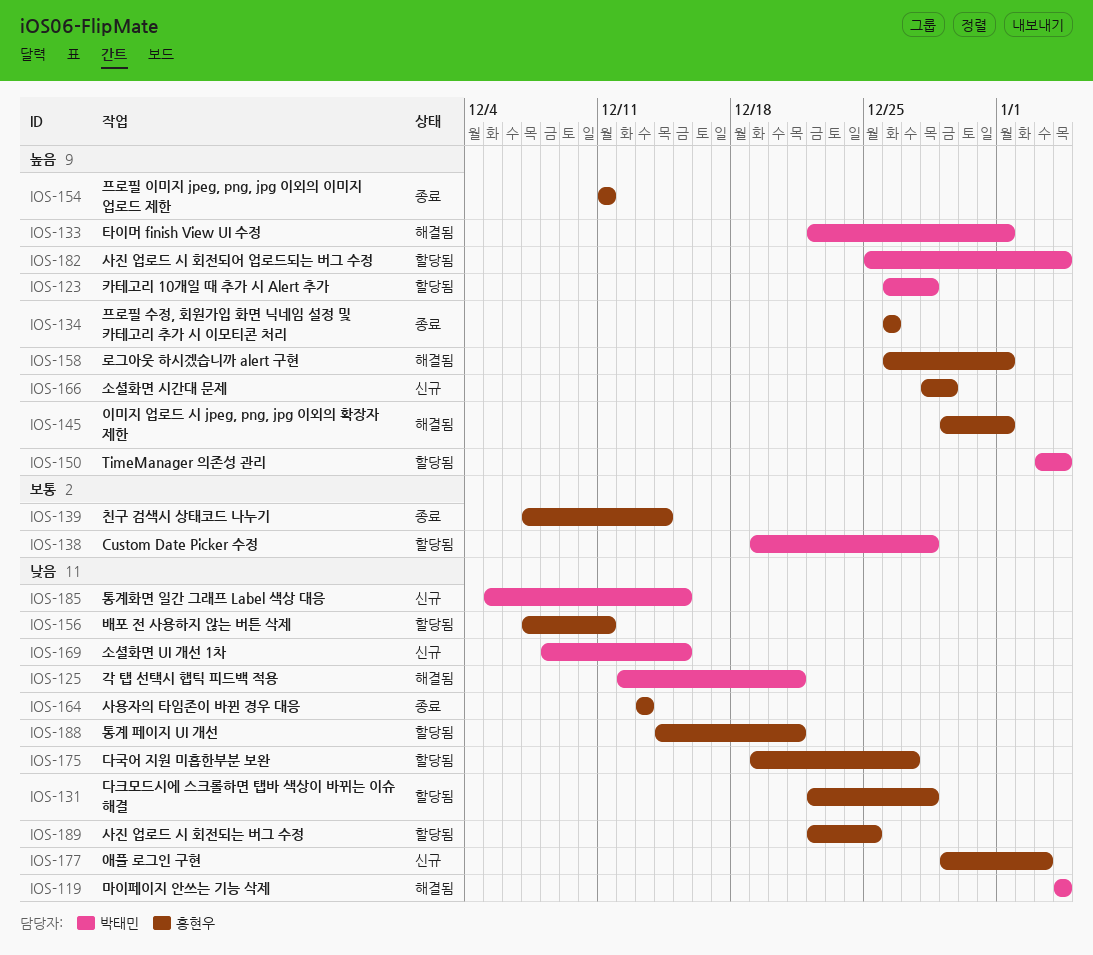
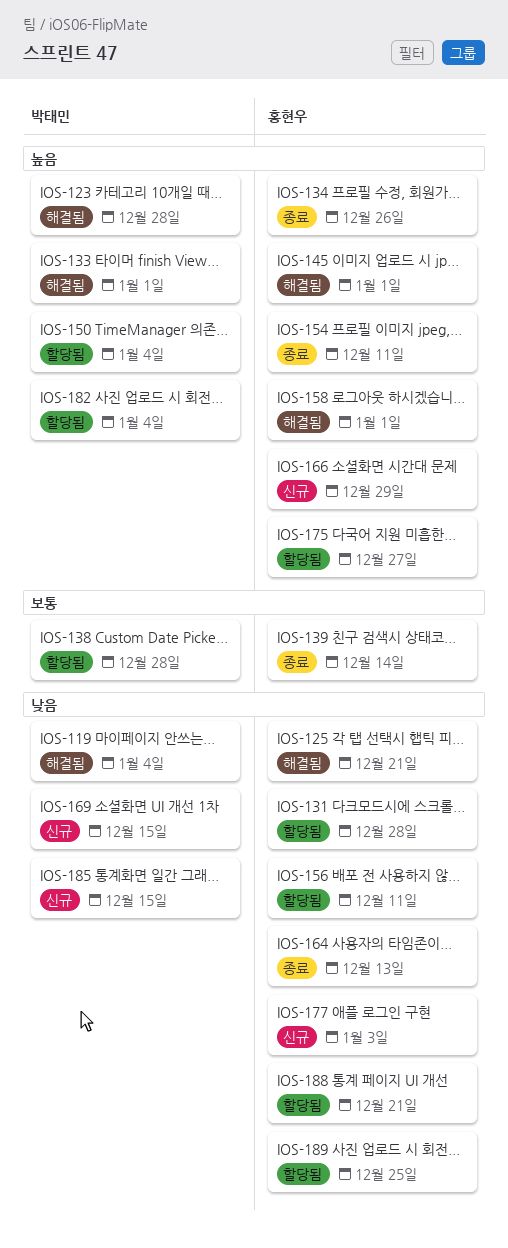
IOS-123, status: 할당됨 -> 해결됨
IOS-125, owner: 박태민 -> 홍현우
IOS-175, priority: 낮음 -> 높음

